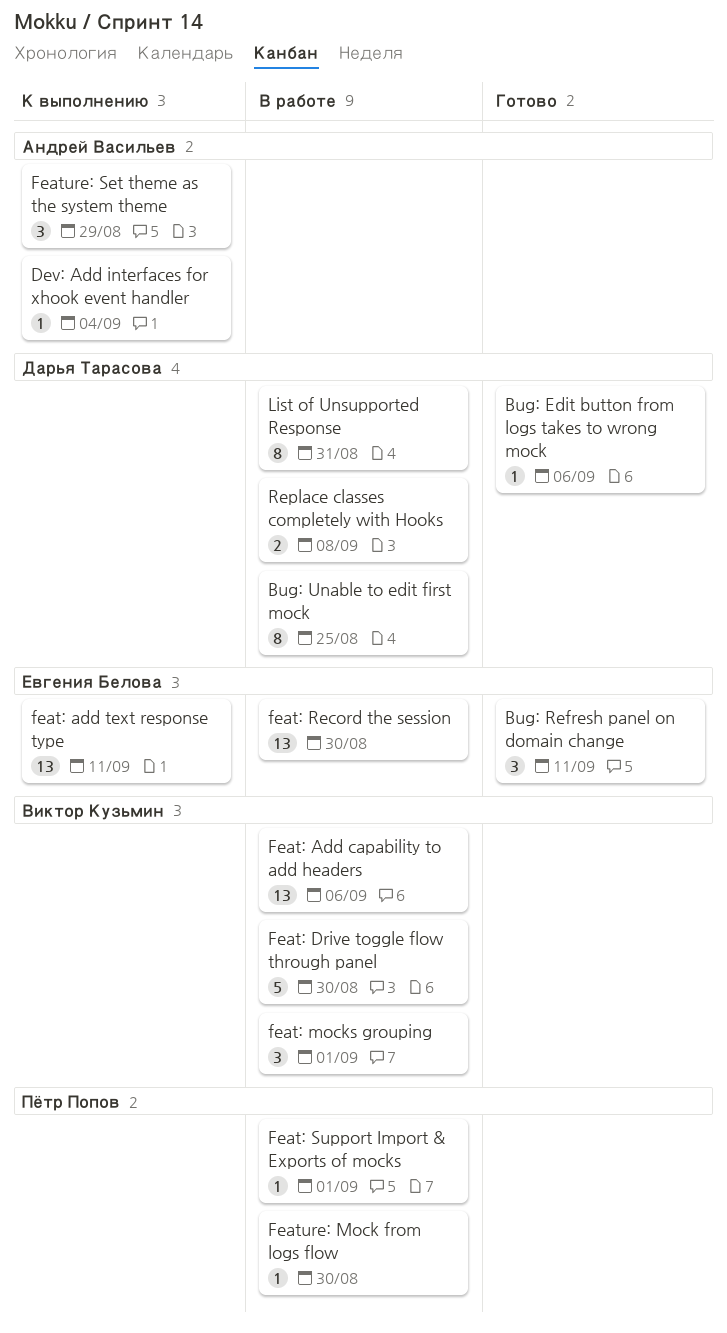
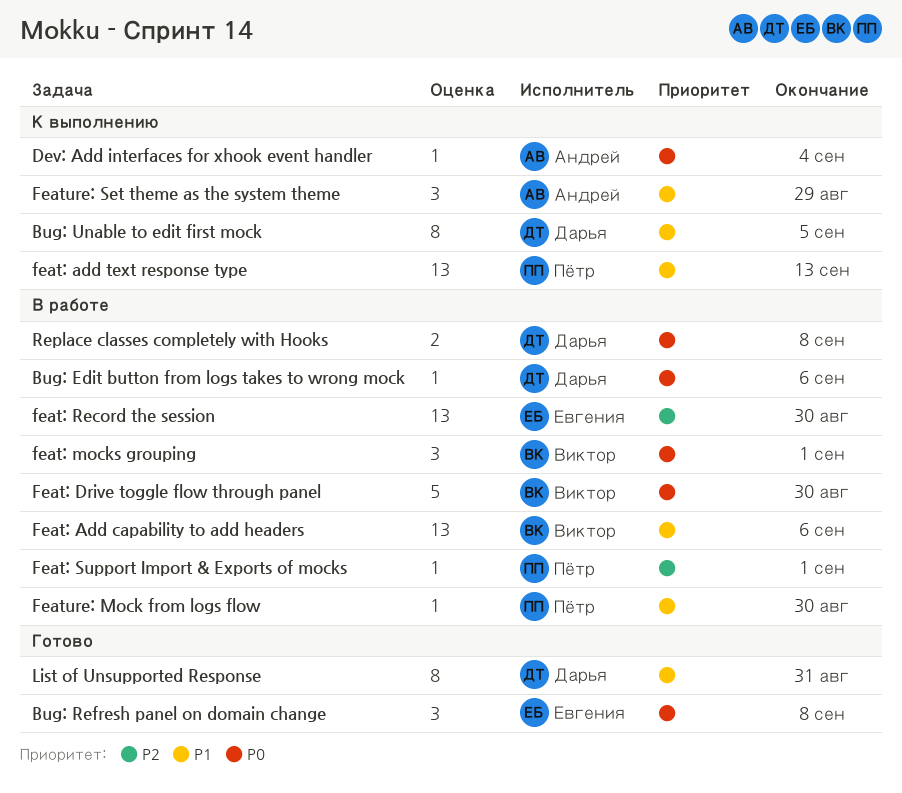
Bug: Edit button from logs takes to wrong mock, status: Готово -> В работе
Bug: Refresh panel on domain change, due: Sep 11 -> Sep 8
Bug: Unable to edit first mock, status: В работе -> К выполнению
Bug: Unable to edit first mock, due: Aug 25 -> Sep 5
feat: add text response type, owner: Евгения Белова -> Пётр Попов
feat: add text response type, due: Sep 11 -> Sep 13
List of Unsupported Response, status: В работе -> Готово

